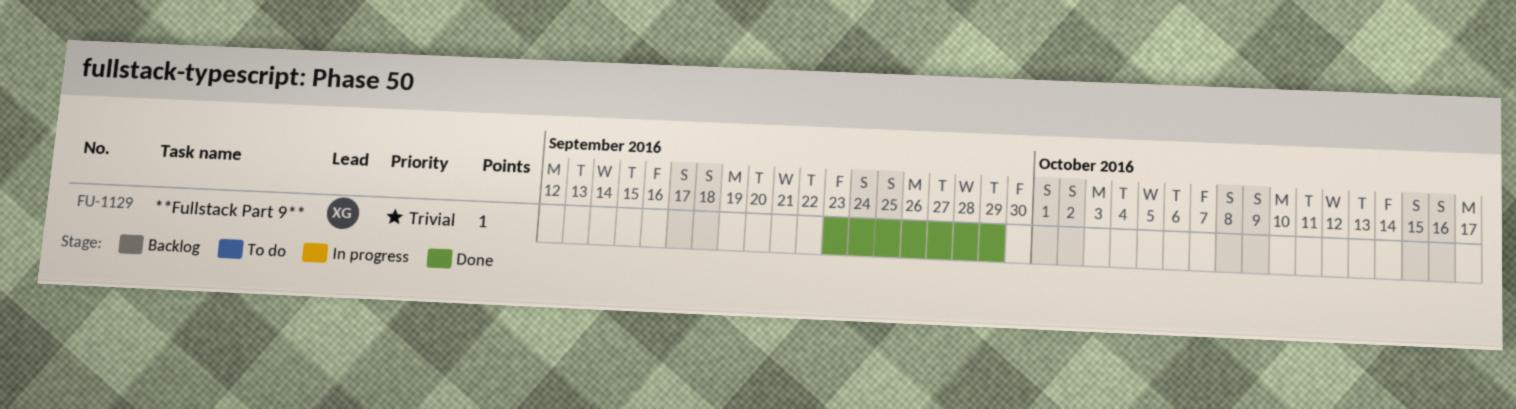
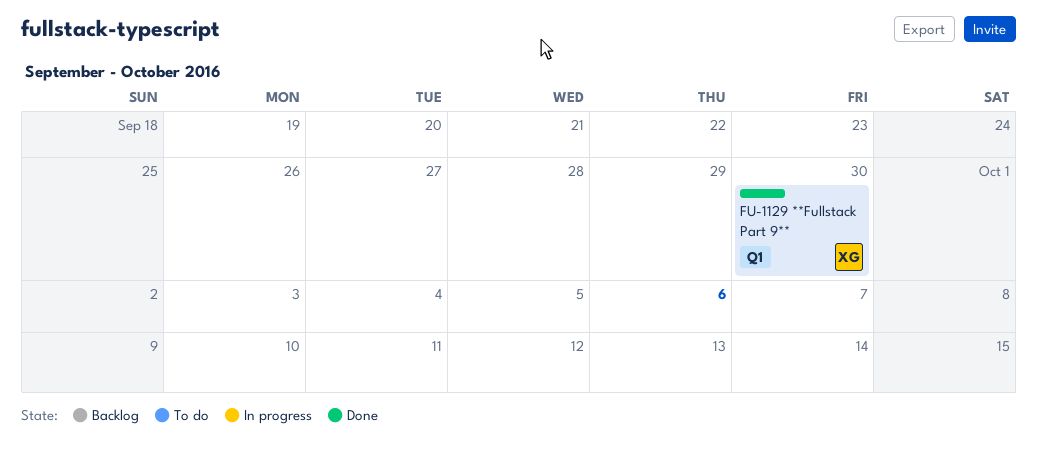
FU-1129, due: Sep 29 -> Sep 30

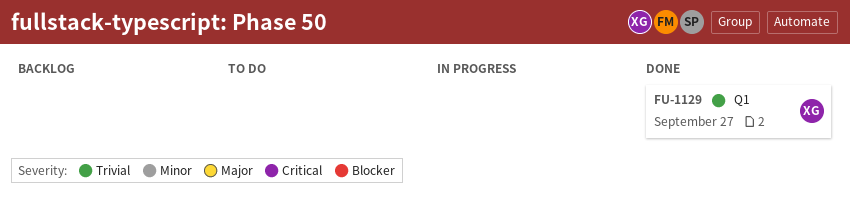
FU-1129, due: Sep 30 -> Sep 27

